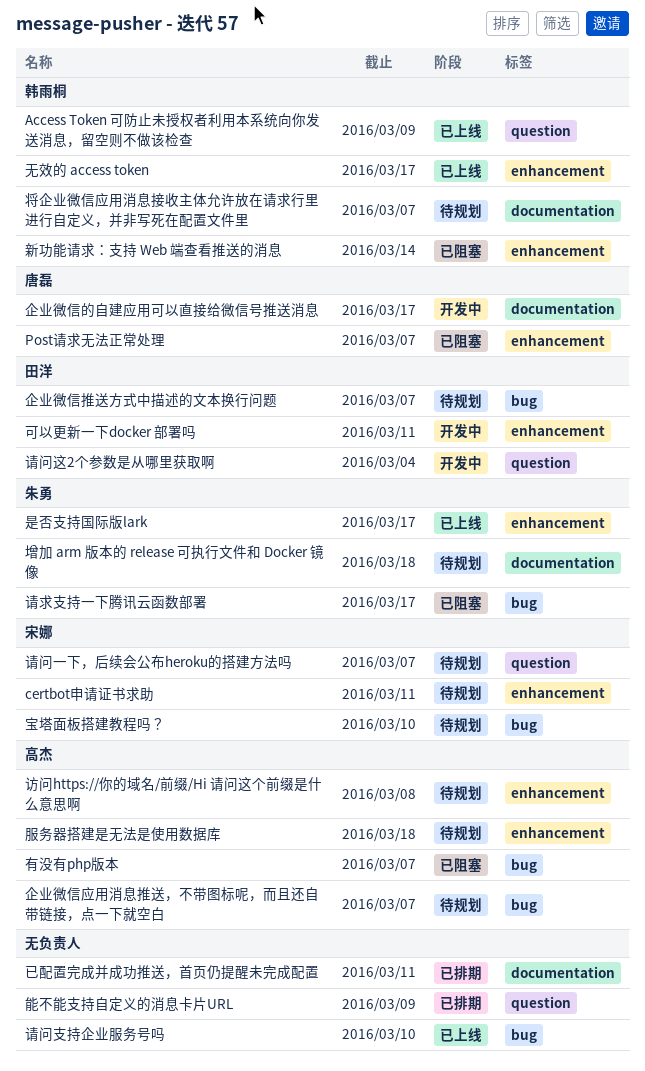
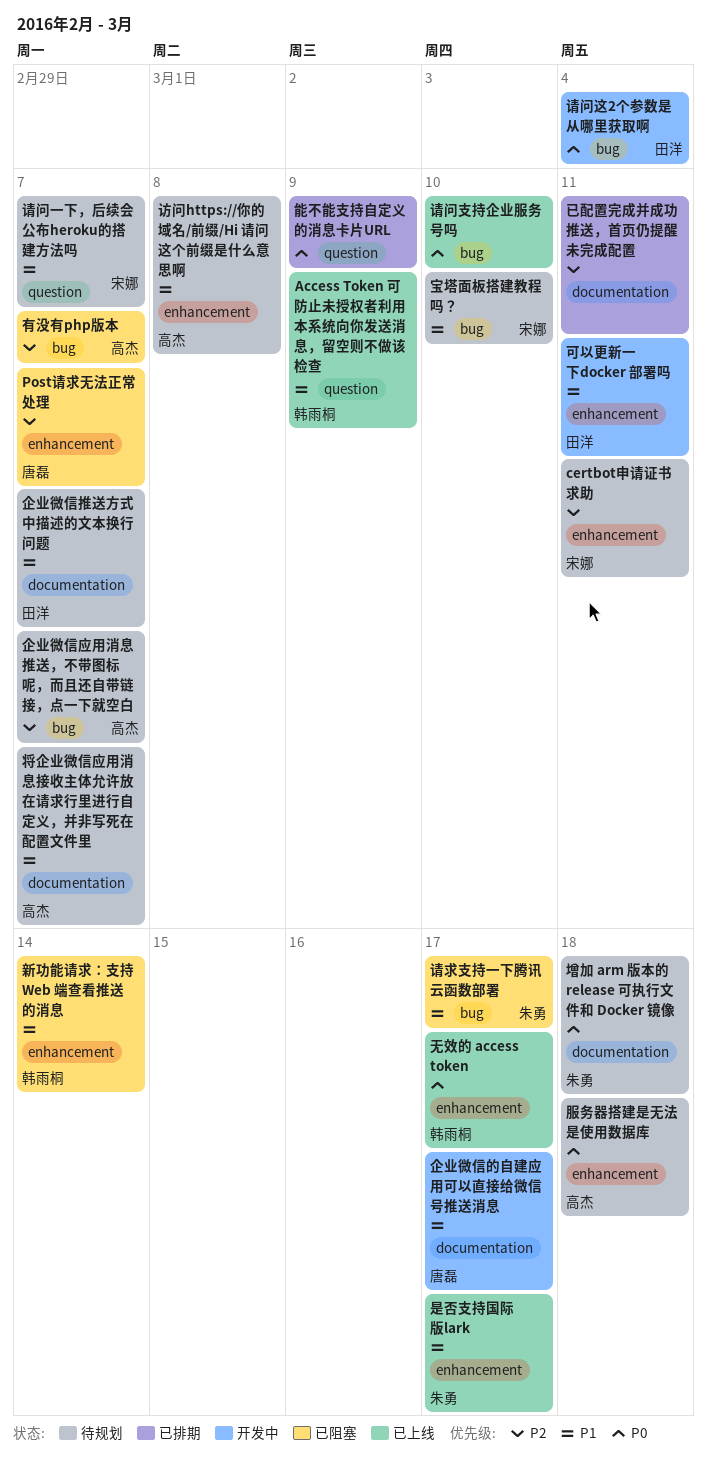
企业微信推送方式中描述的文本换行问题, label: bug -> documentation
将企业微信应用消息接收主体允许放在请求行里进行自定义，并非写死在配置文件里, owner: 韩雨桐 -> 高杰
请问这2个参数是从哪里获取啊, label: question -> bug

